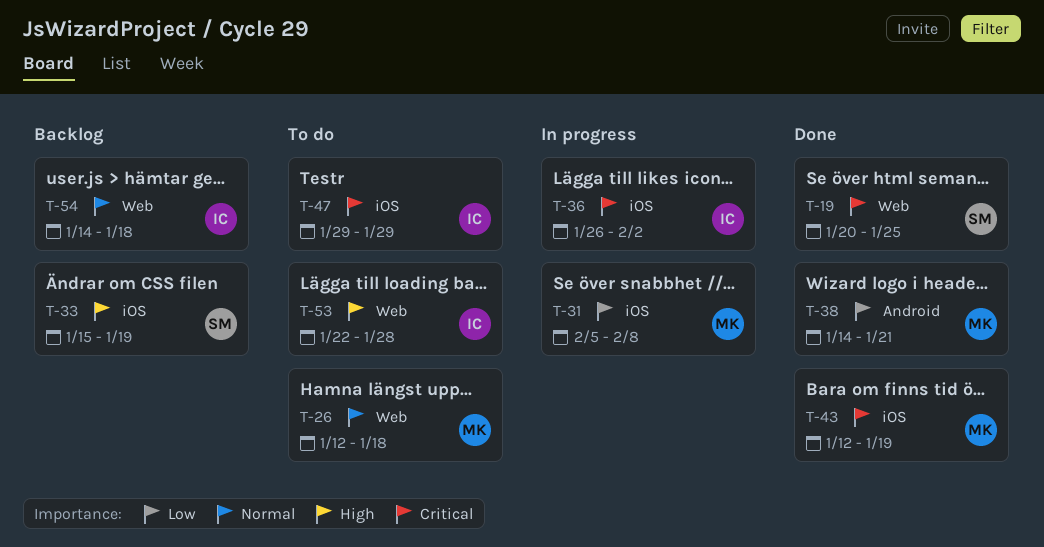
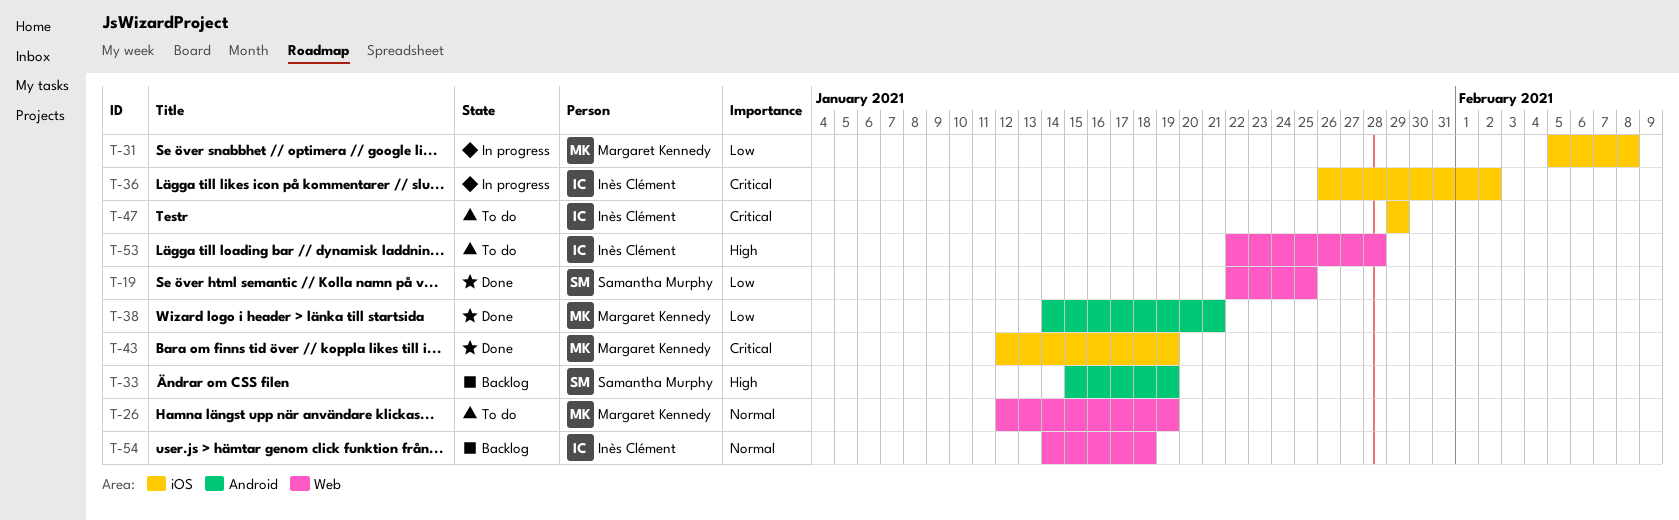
T-19, priority: Critical -> Low
T-19, start: Jan 20 -> Jan 22
T-26, due: Jan 18 -> Jan 19
T-33, label: iOS -> Android

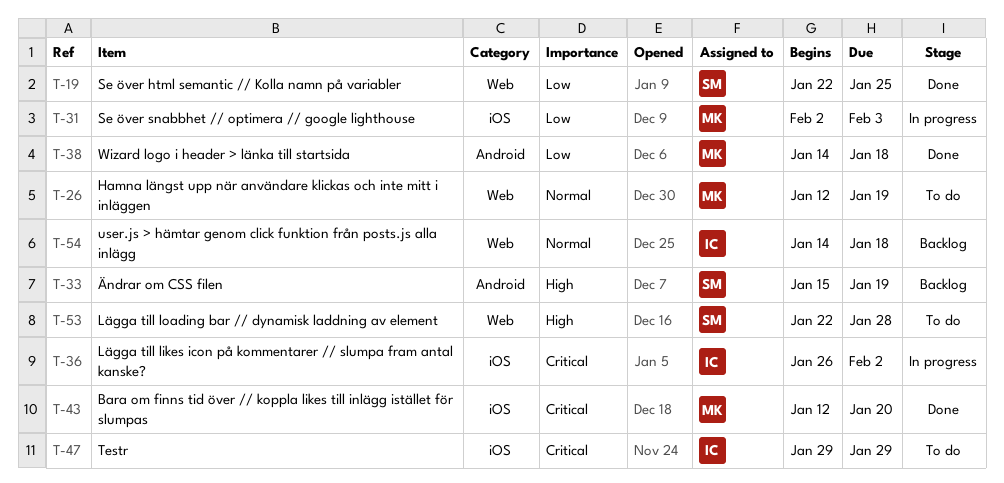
T-31, start: Feb 5 -> Feb 2
T-31, due: Feb 8 -> Feb 3
T-38, due: Jan 21 -> Jan 18
T-43, due: Jan 19 -> Jan 20
T-53, owner: Inès Clément -> Samantha Murphy

